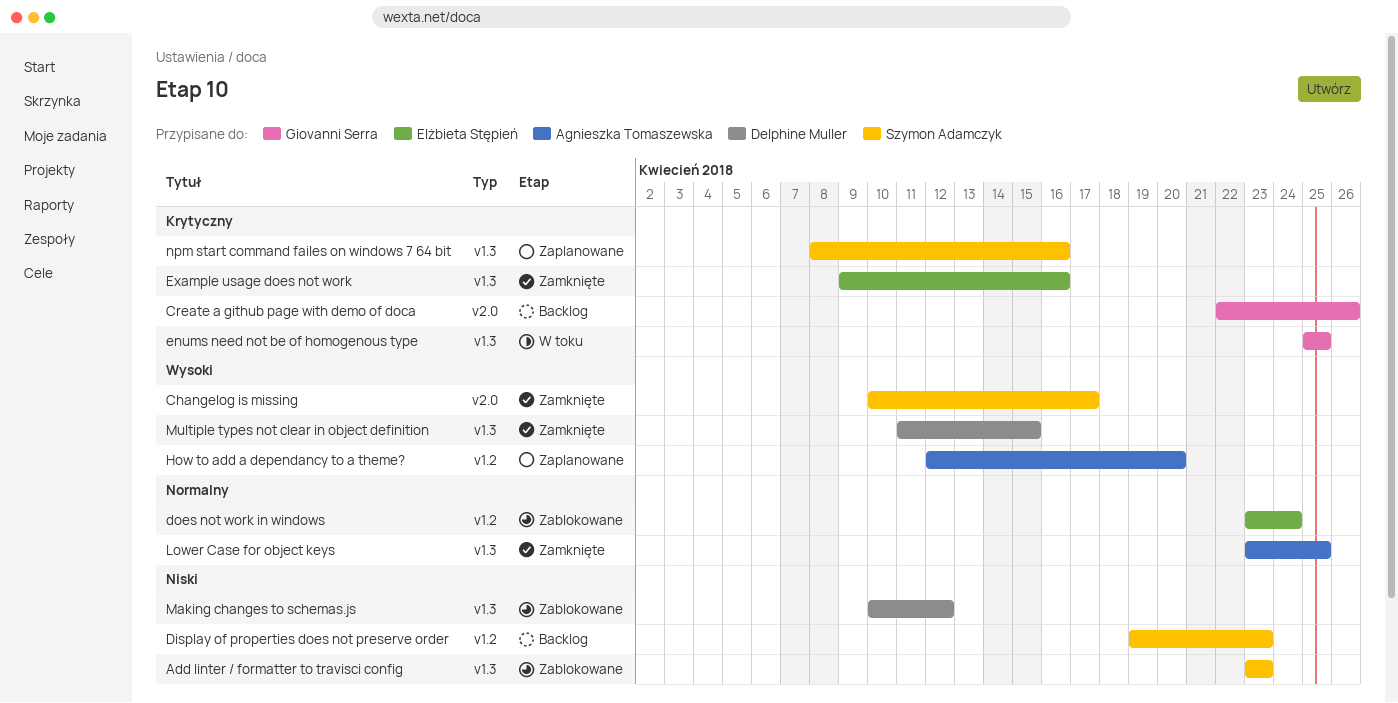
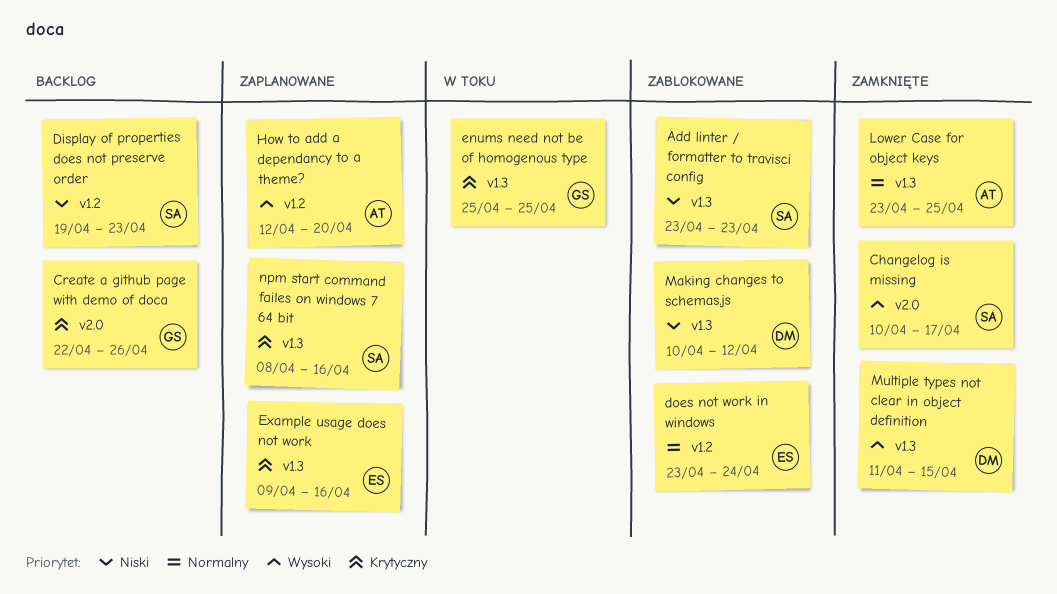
Example usage does not work, status: Zamknięte -> Zaplanowane

